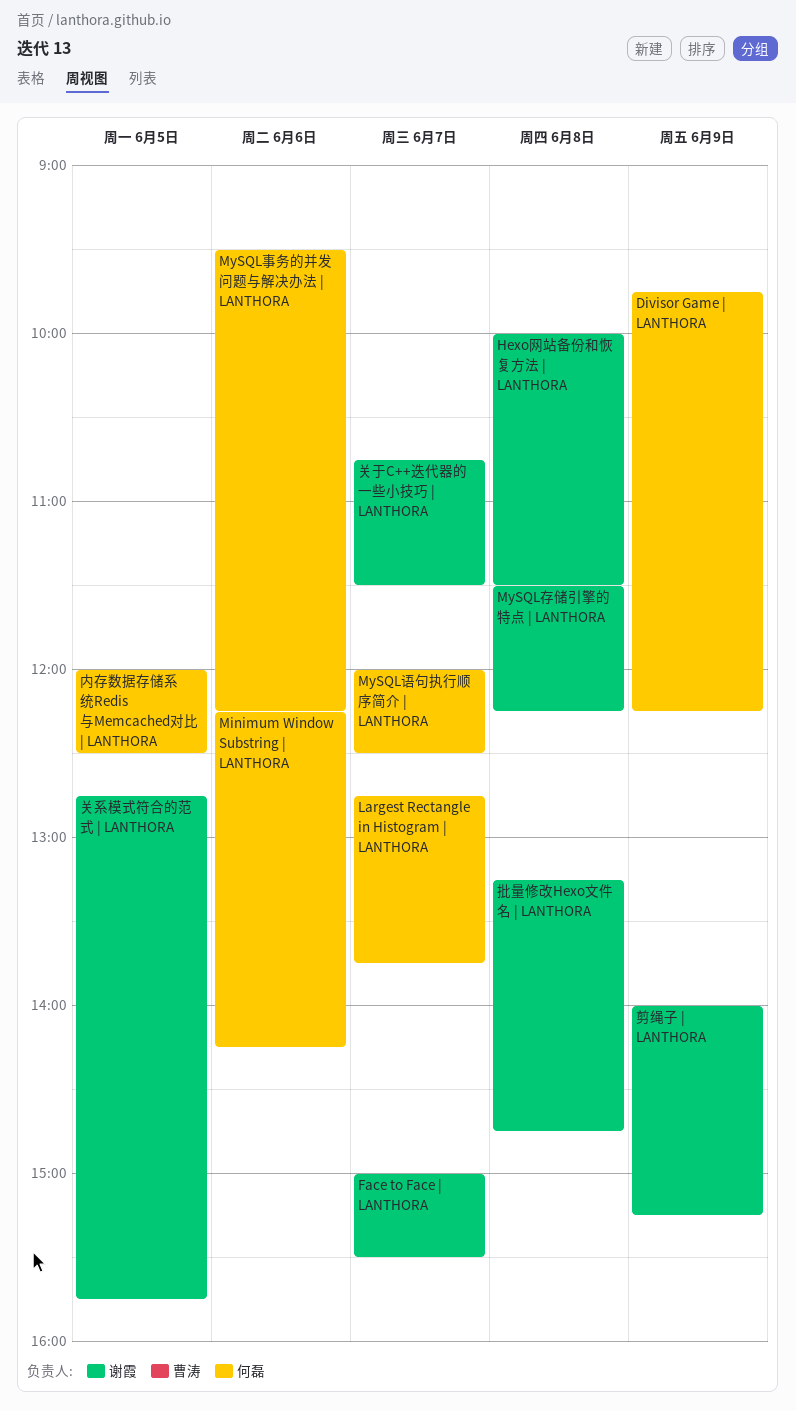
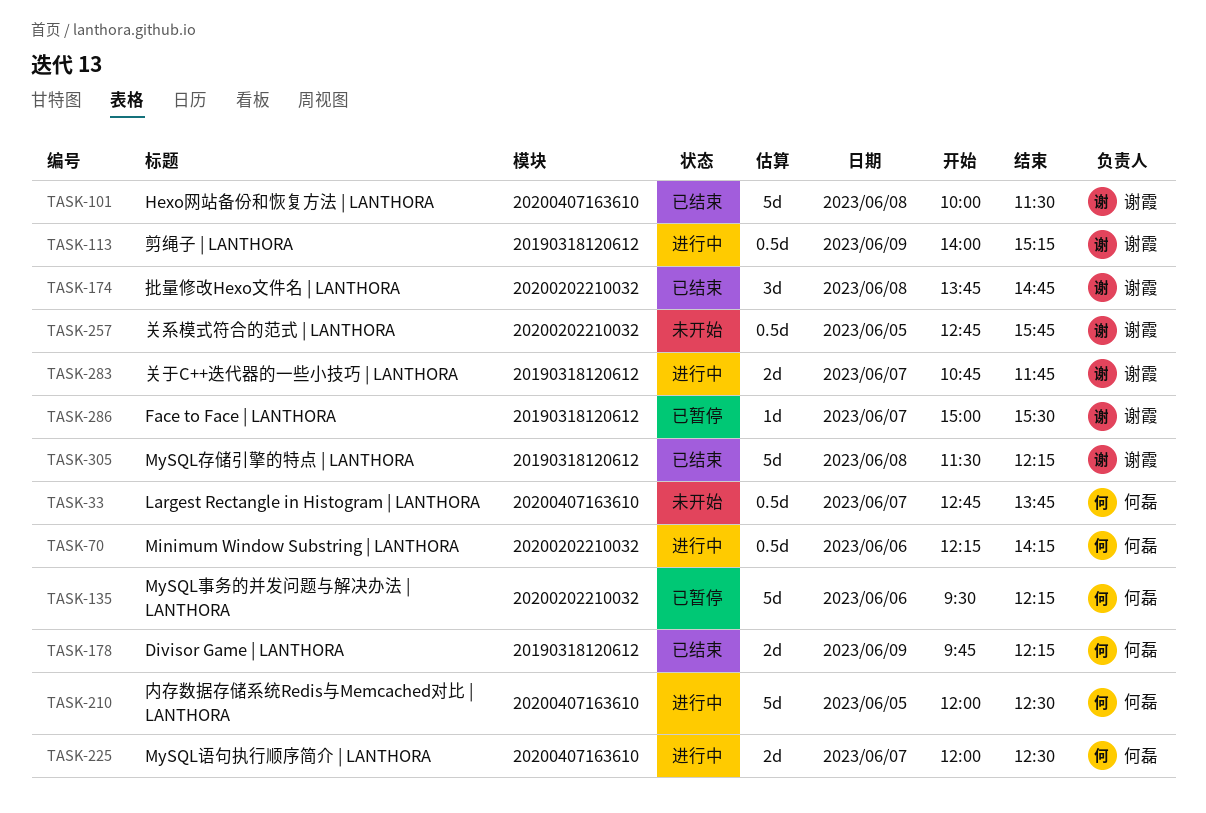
关于C++迭代器的一些小技巧 | LANTHORA, ends: 11:30 -> 11:45
批量修改Hexo文件名 | LANTHORA, begins: 13:15 -> 13:45

